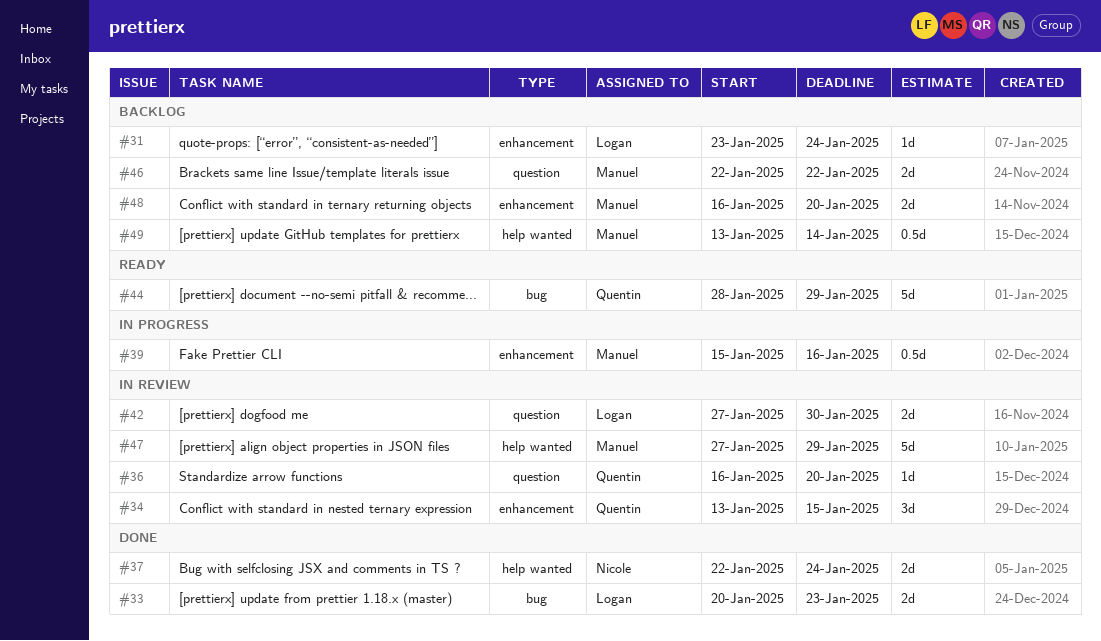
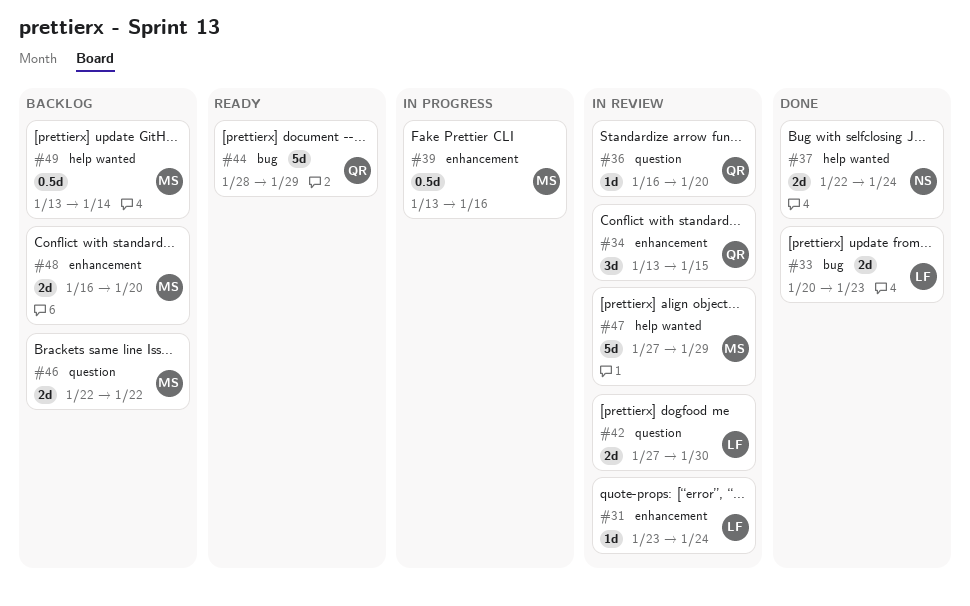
#31, status: Backlog -> In review
#39, start: Jan 15 -> Jan 13

